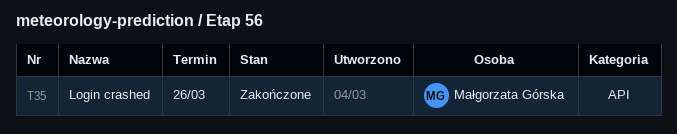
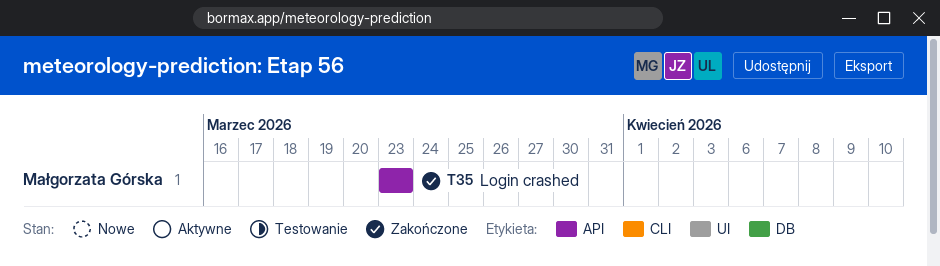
T35, due: Mar 26 -> Mar 23

